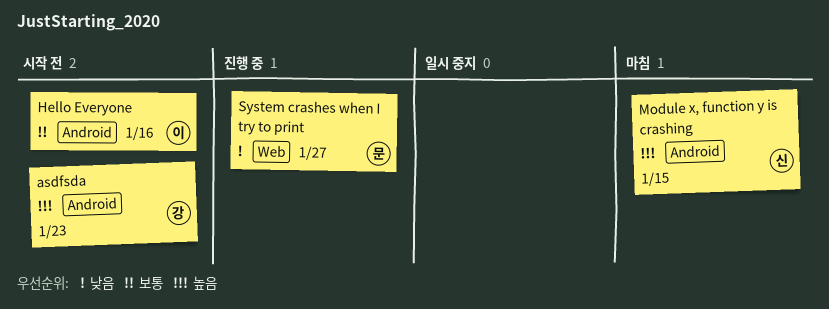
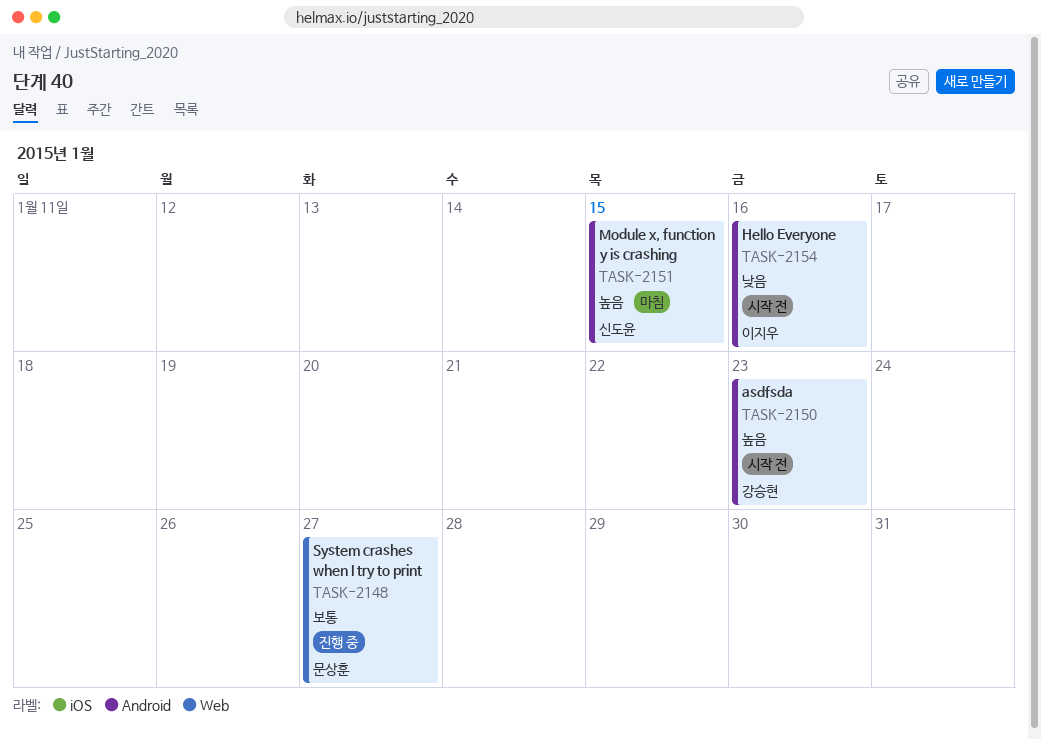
Hello Everyone, priority: 보통 -> 낮음
System crashes when I try to print, priority: 낮음 -> 보통

